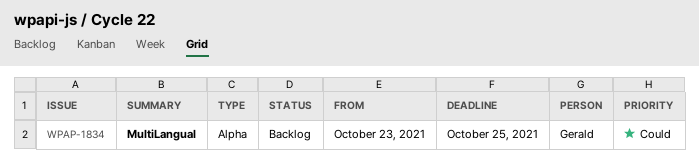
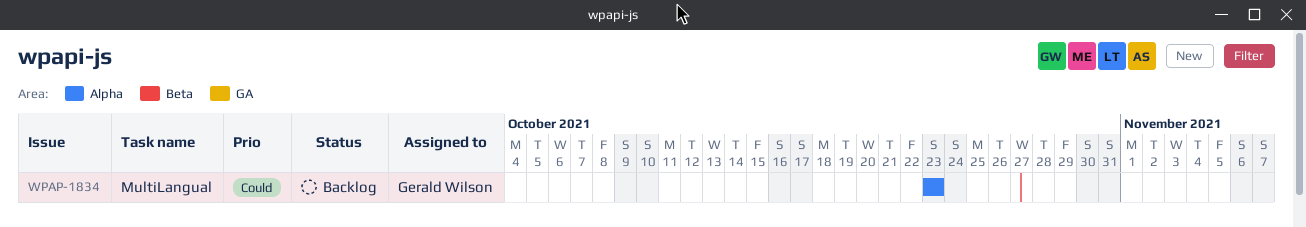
WPAP-1834, due: Oct 25 -> Oct 23

